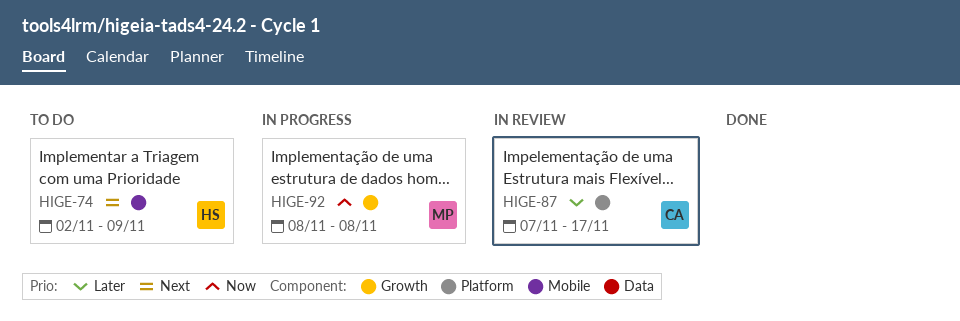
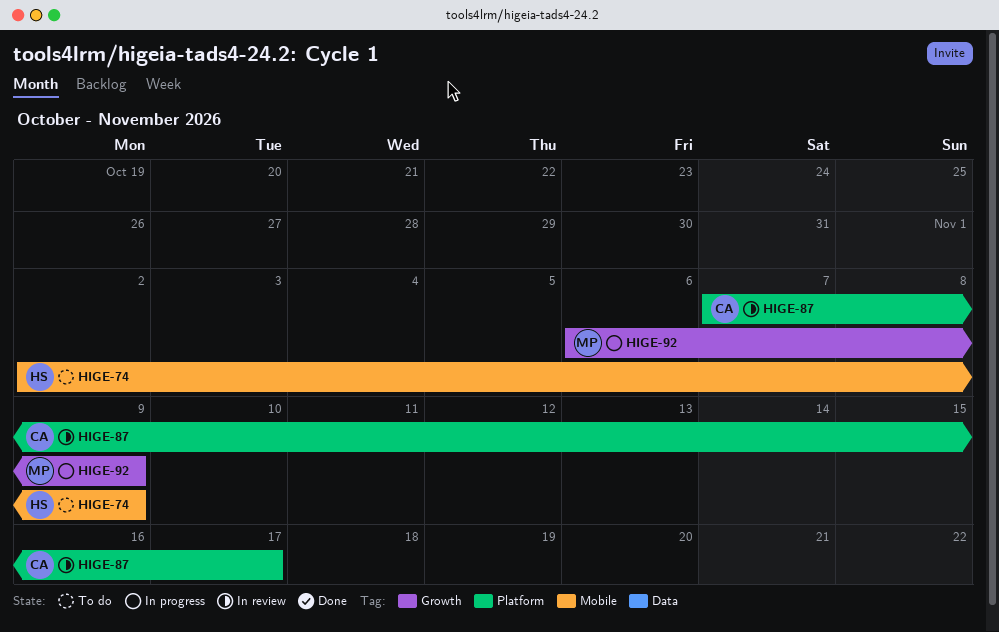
HIGE-92, start: Nov 8 -> Nov 6
HIGE-92, due: Nov 8 -> Nov 9

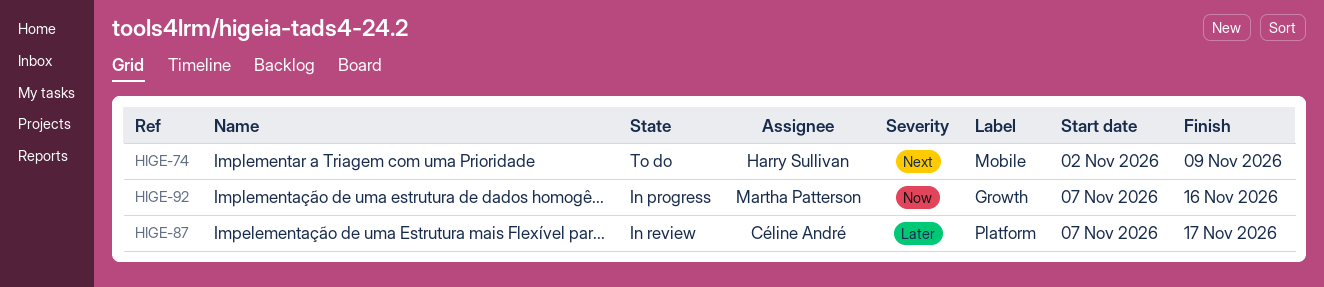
HIGE-92, start: Nov 6 -> Nov 7
HIGE-92, due: Nov 9 -> Nov 16

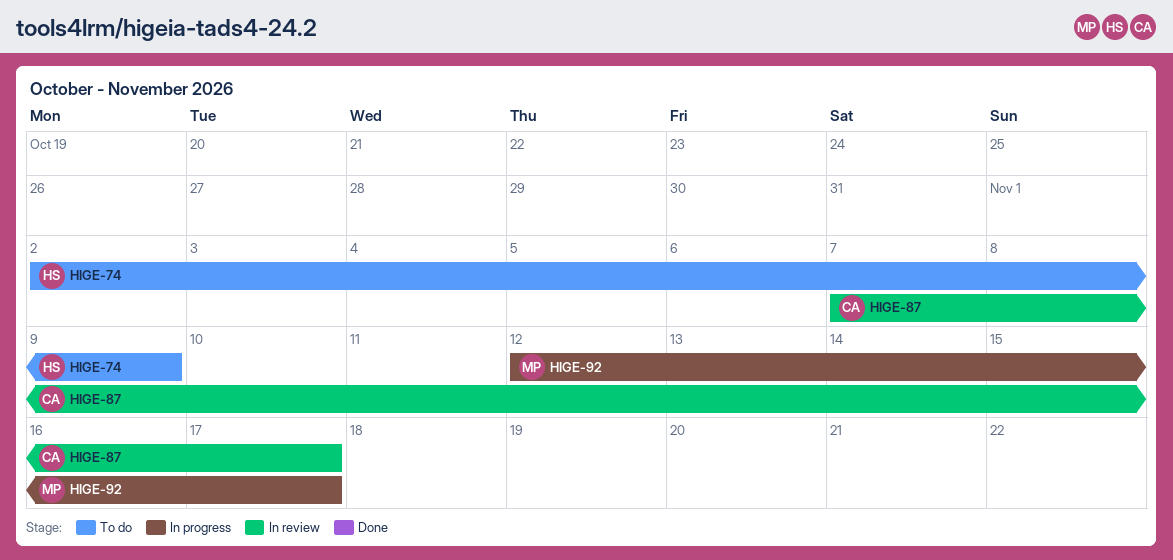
HIGE-92, start: Nov 7 -> Nov 12
HIGE-92, due: Nov 16 -> Nov 17

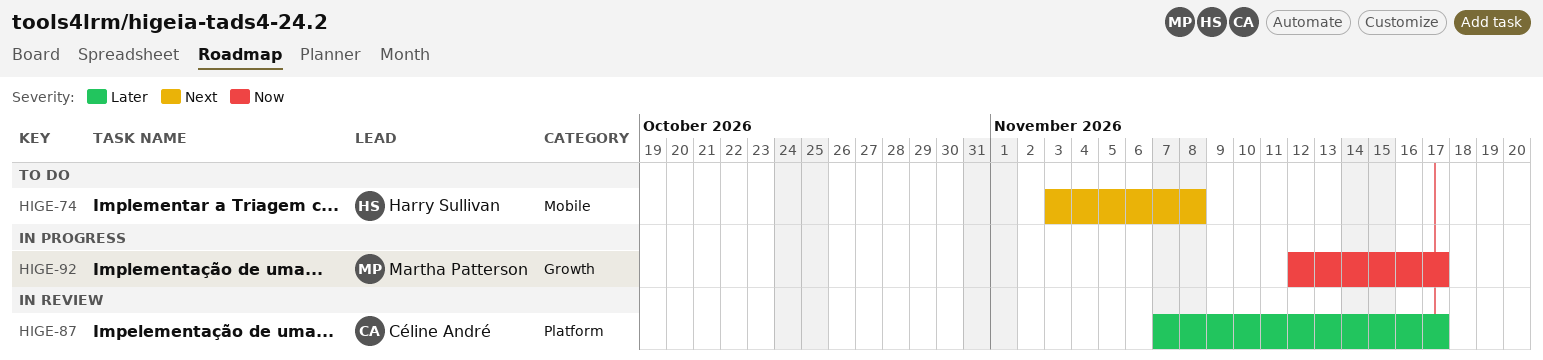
HIGE-74, start: Nov 2 -> Nov 3
HIGE-74, due: Nov 9 -> Nov 8

